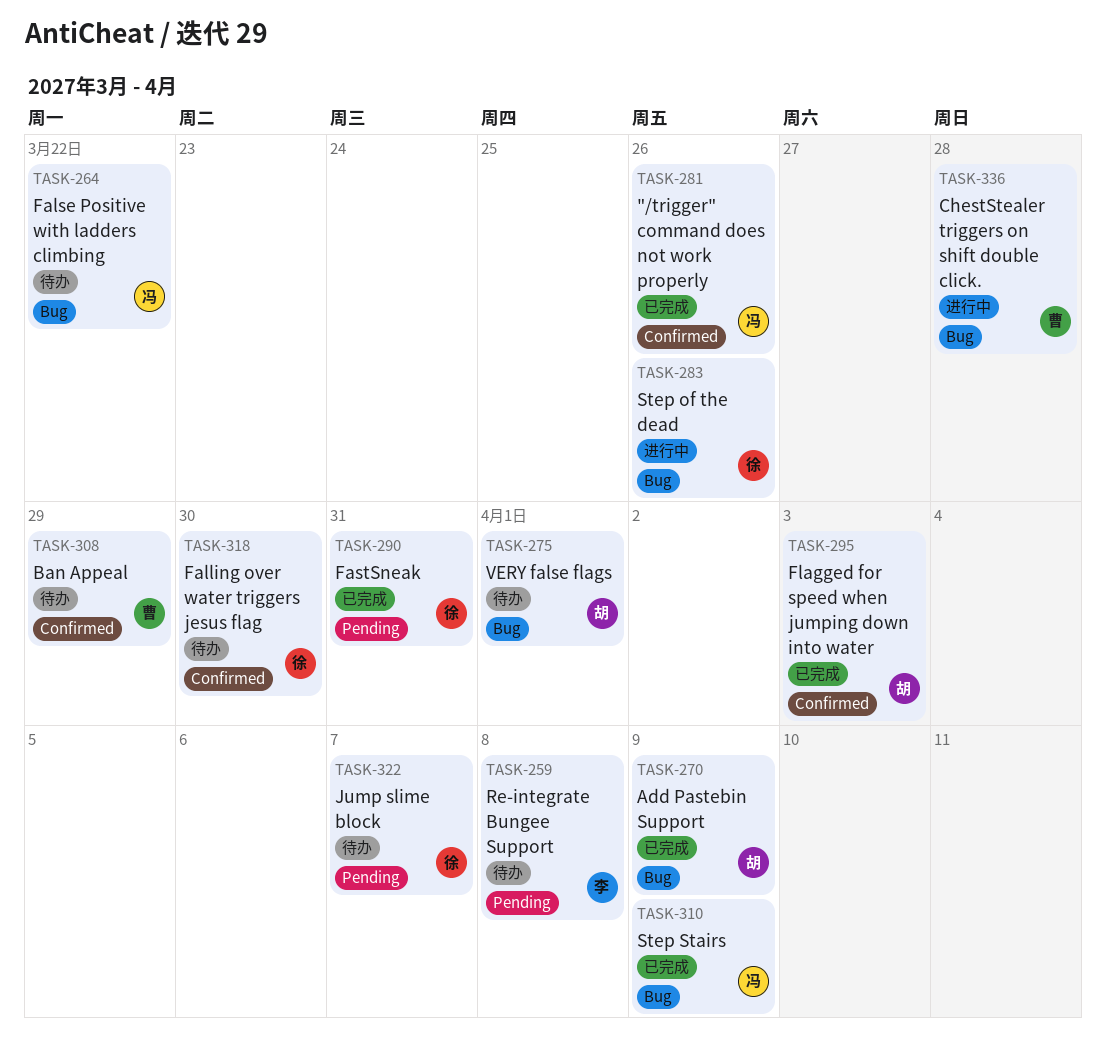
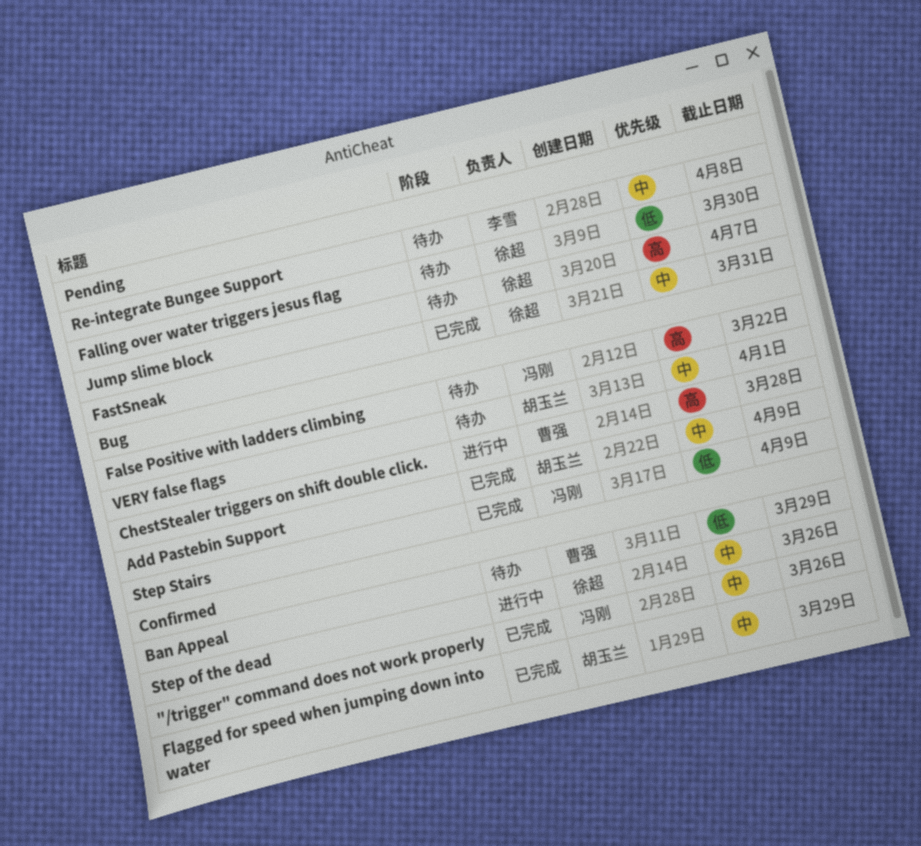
Falling over water triggers jesus flag, label: Confirmed -> Pending
Flagged for speed when jumping down into water, due: Apr 3 -> Mar 29
Step of the dead, label: Bug -> Confirmed

